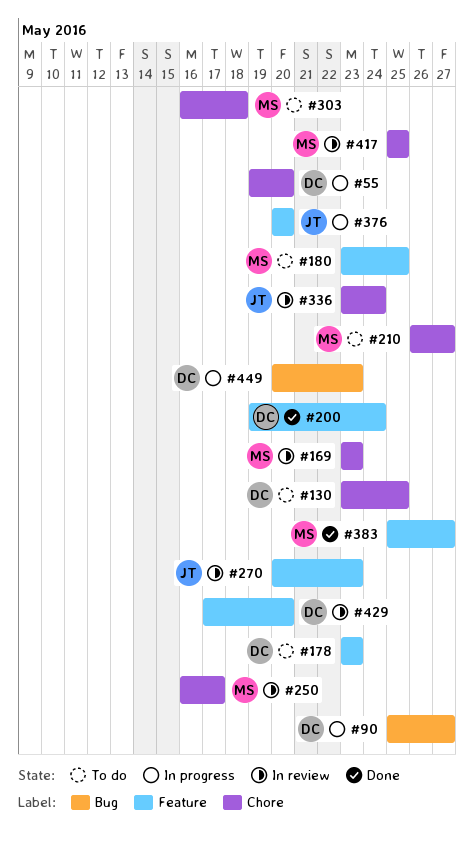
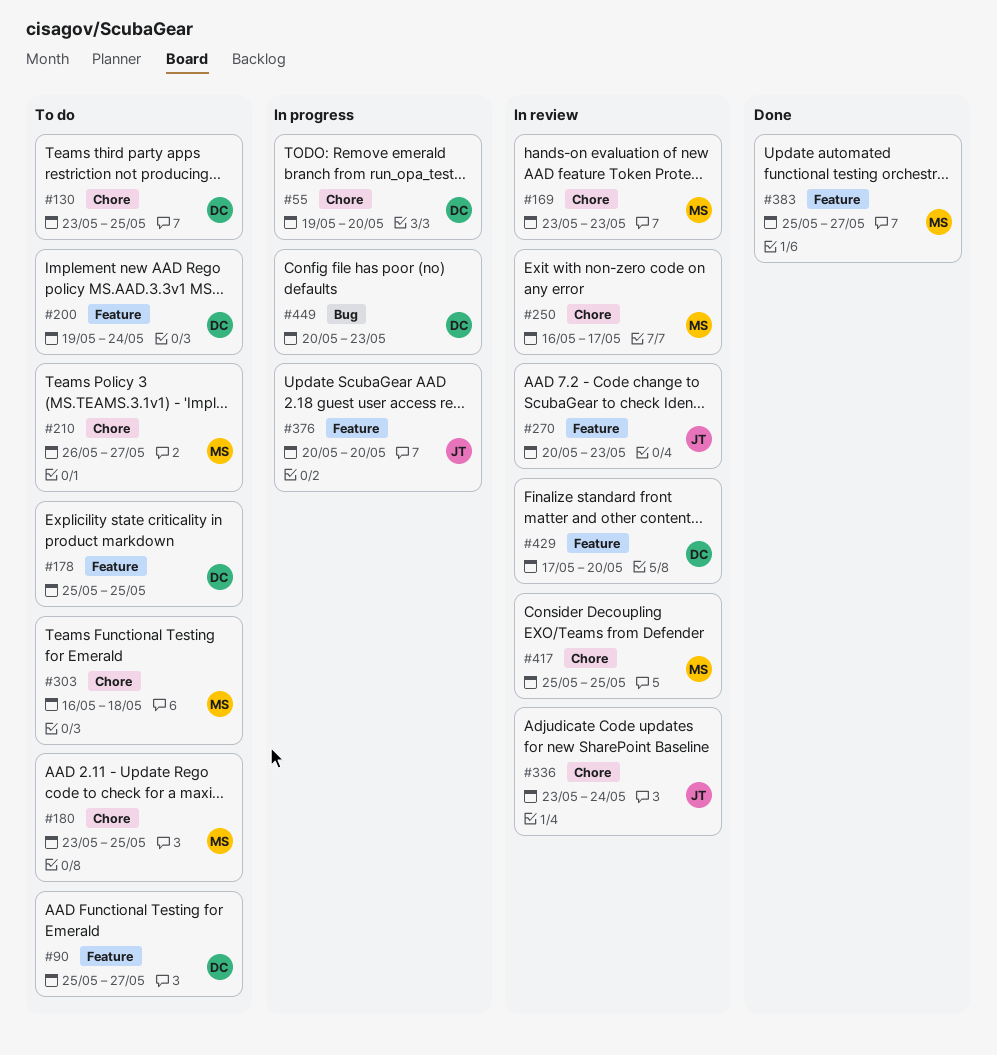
#90, status: In progress -> To do
#90, label: Bug -> Feature
#178, start: May 23 -> May 25
#178, due: May 23 -> May 25
#180, label: Feature -> Chore
#200, status: Done -> To do

